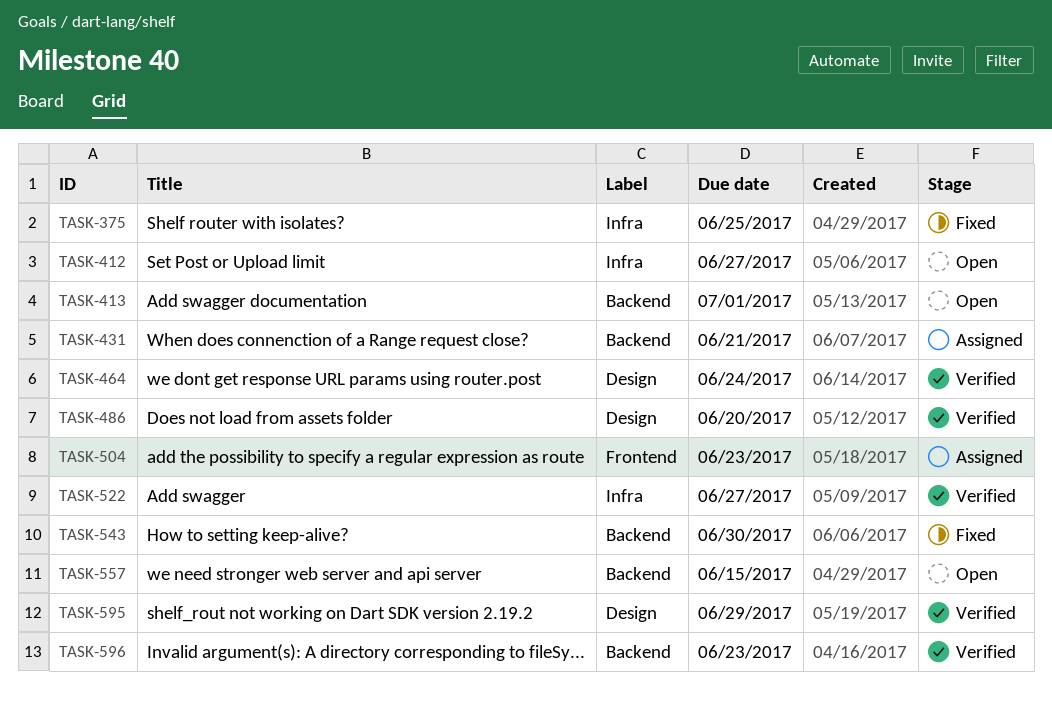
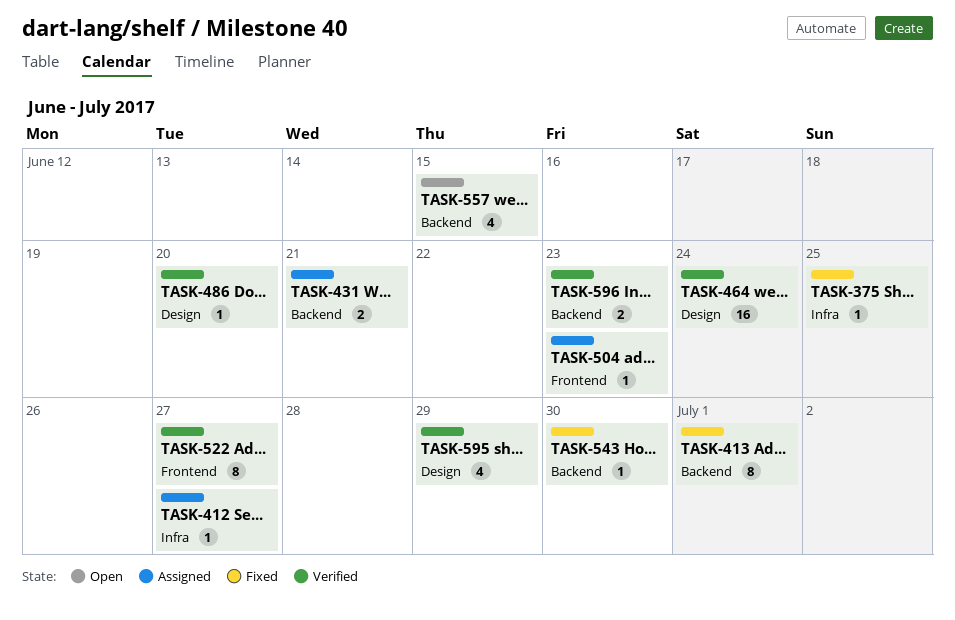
TASK-412, status: Open -> Assigned
TASK-413, status: Open -> Fixed
TASK-522, label: Infra -> Frontend

